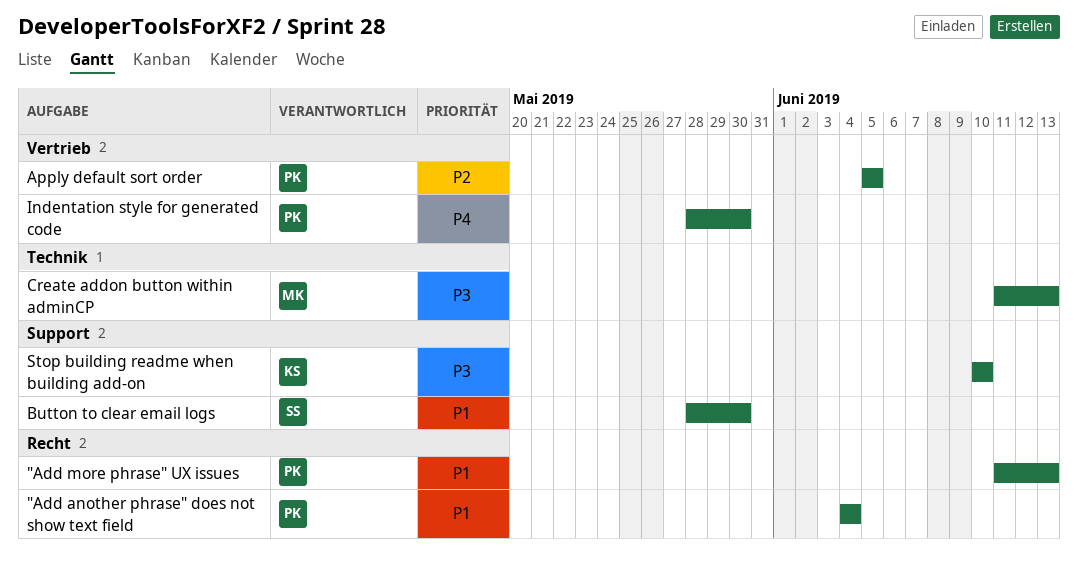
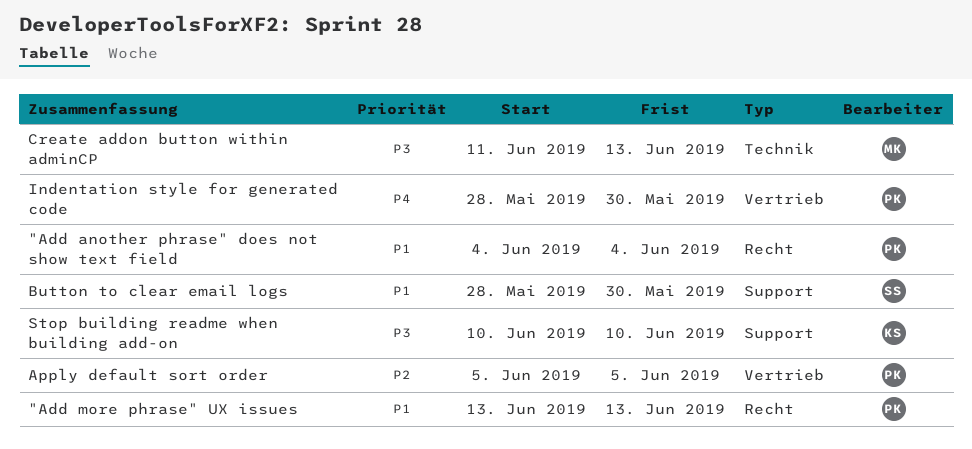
"Add more phrase" UX issues, start: Jun 11 -> Jun 13

